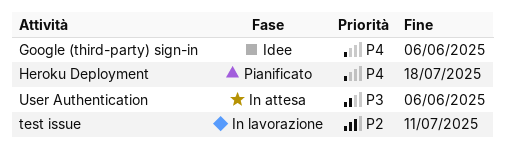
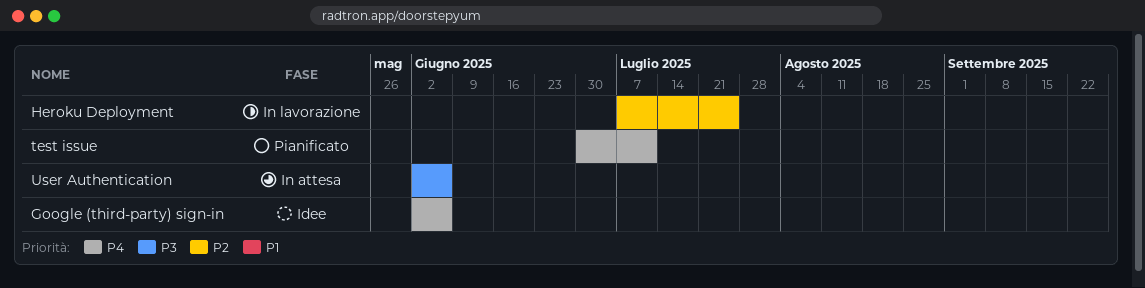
Heroku Deployment, status: Pianificato -> In lavorazione
Heroku Deployment, priority: P4 -> P2
Heroku Deployment, due: Jul 18 -> Jul 25
test issue, status: In lavorazione -> Pianificato
test issue, priority: P2 -> P4

